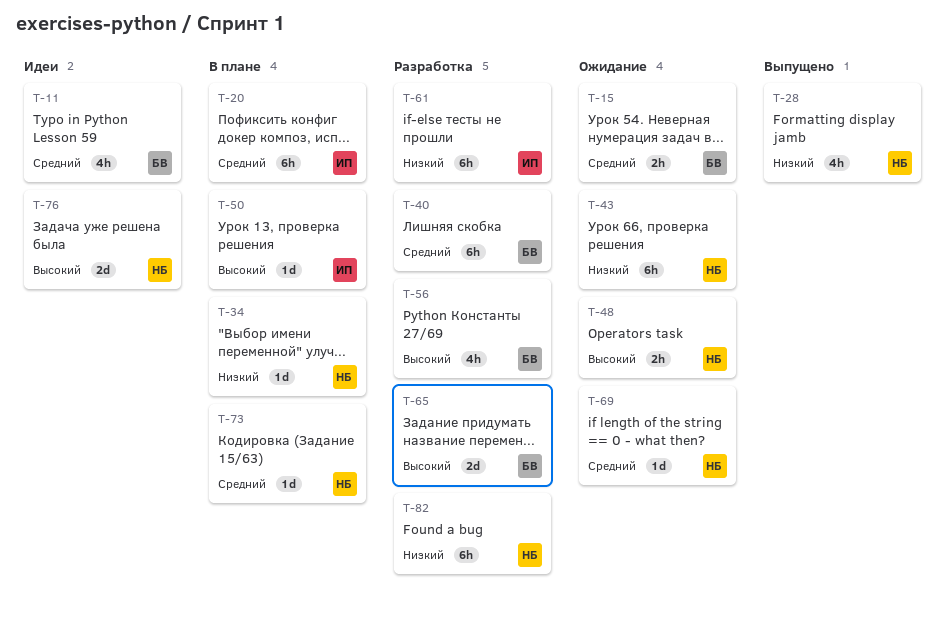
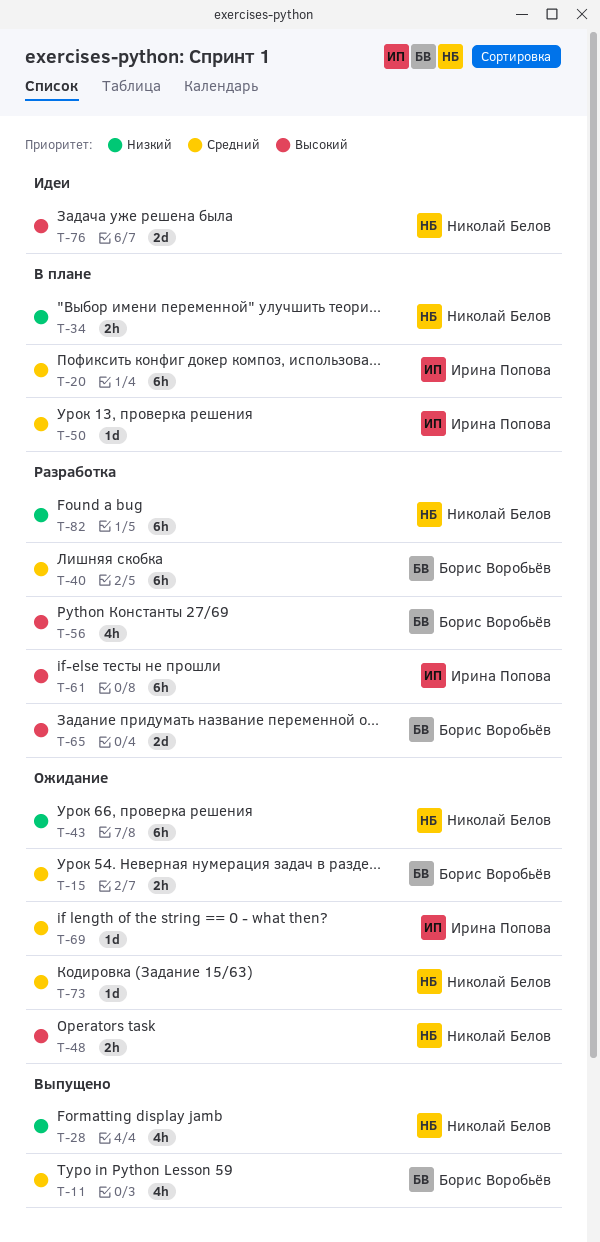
T-11, status: Идеи -> Выпущено
T-34, estimate: 1d -> 2h
T-50, priority: Высокий -> Средний
T-61, priority: Низкий -> Высокий
T-69, owner: Николай Белов -> Ирина Попова
T-73, status: В плане -> Ожидание

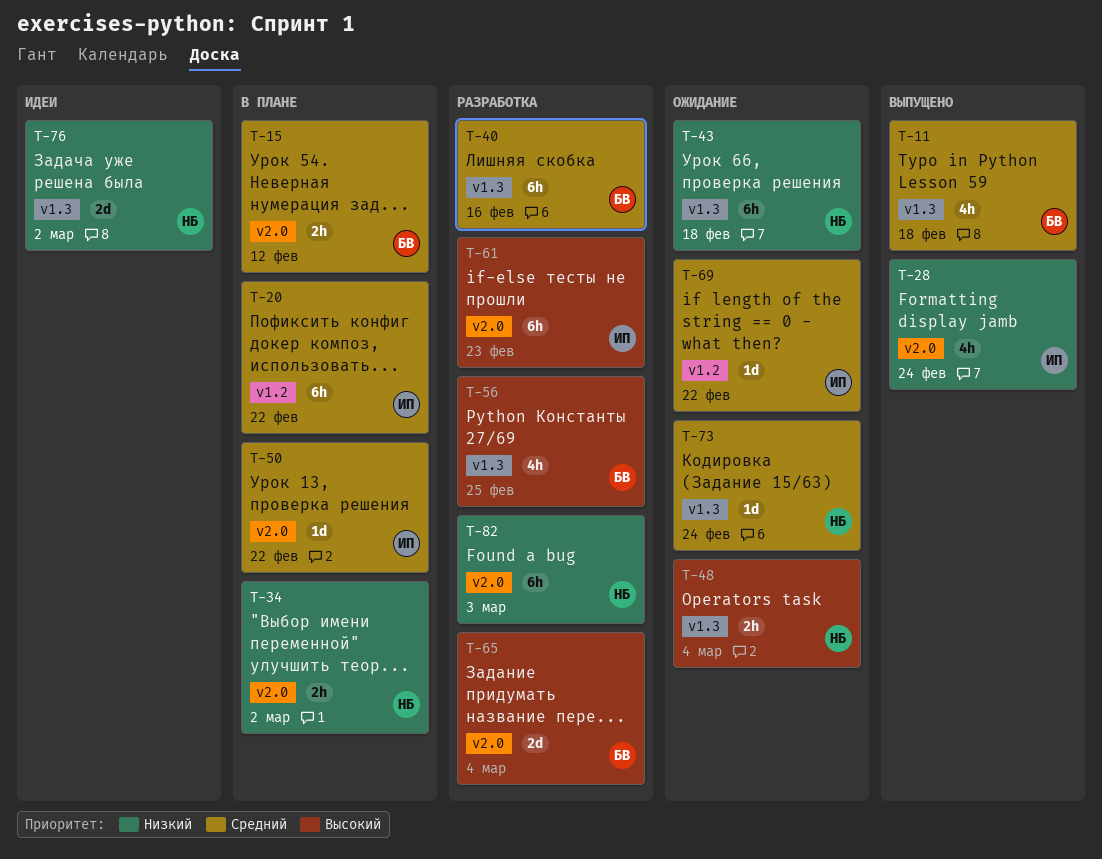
T-15, status: Ожидание -> В плане
T-28, owner: Николай Белов -> Ирина Попова
T-76, priority: Высокий -> Низкий

